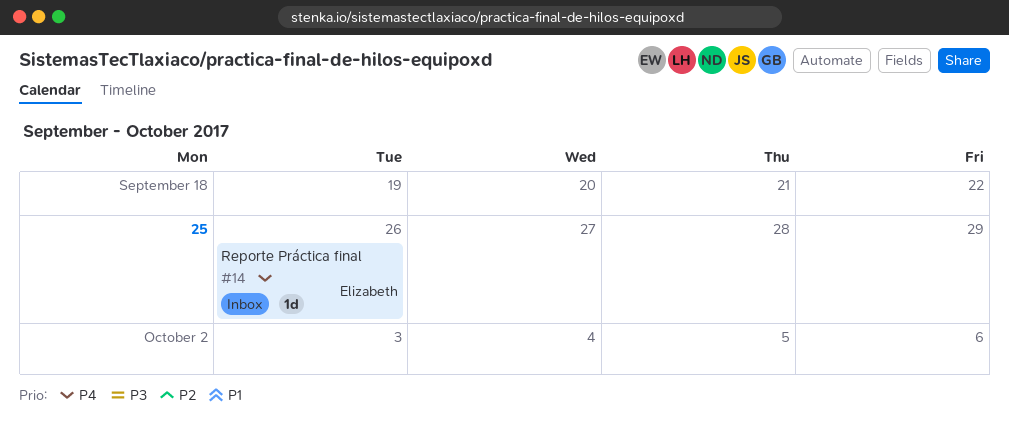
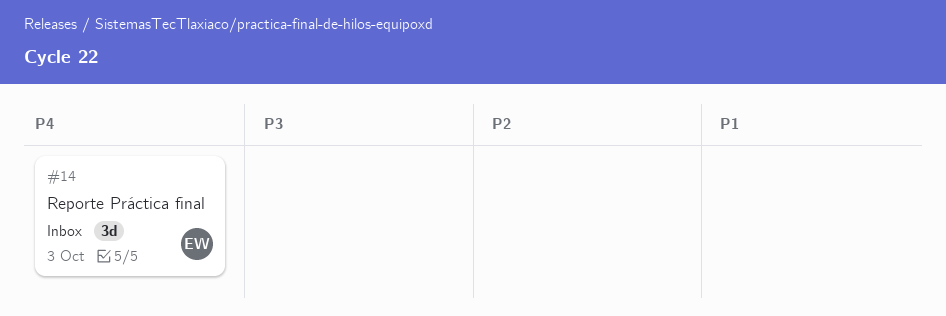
#14, estimate: 1d -> 3d
#14, due: Sep 26 -> Oct 3

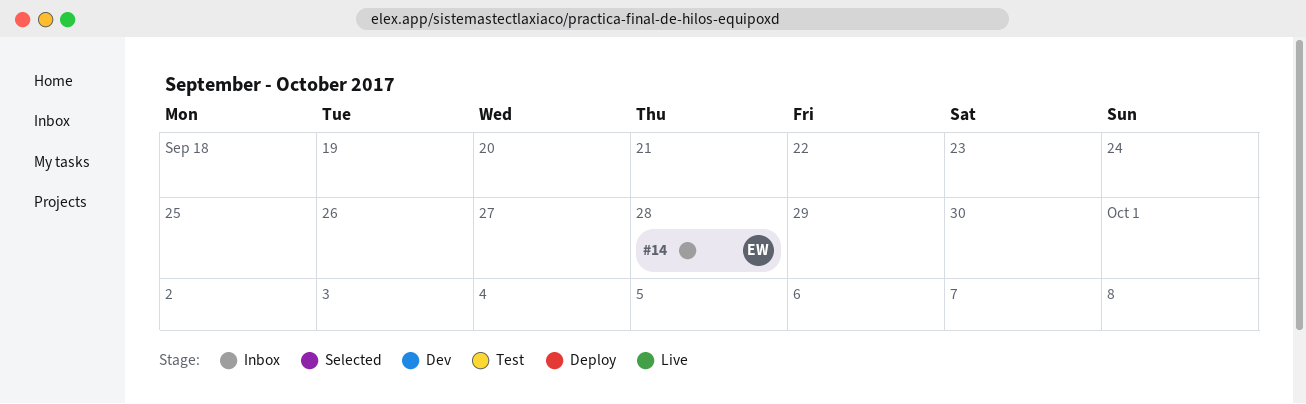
#14, due: Oct 3 -> Sep 28

